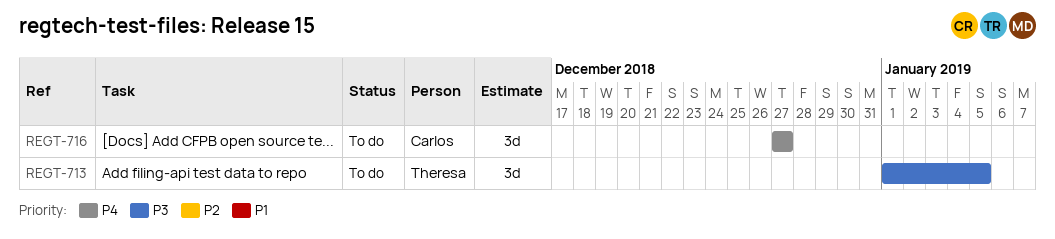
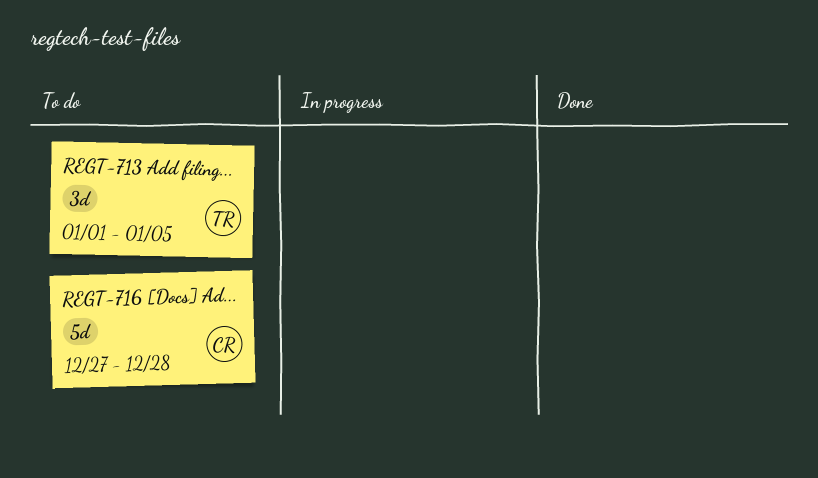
REGT-716, estimate: 3d -> 5d
REGT-716, due: Dec 27 -> Dec 28

